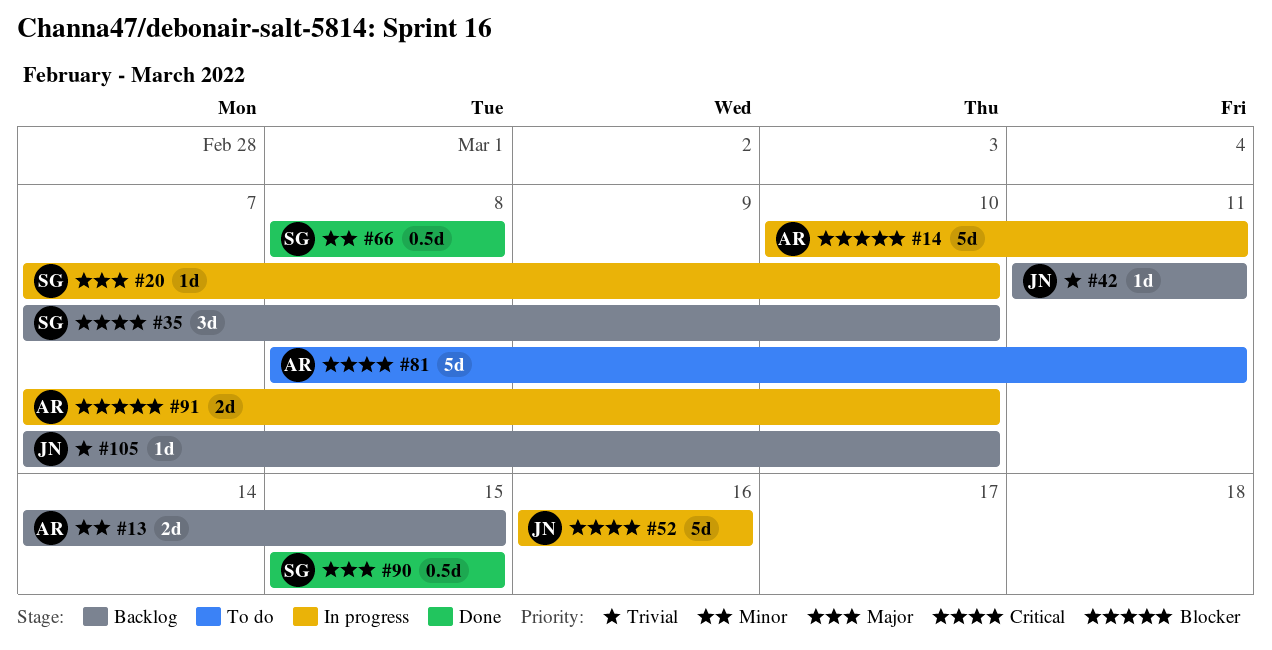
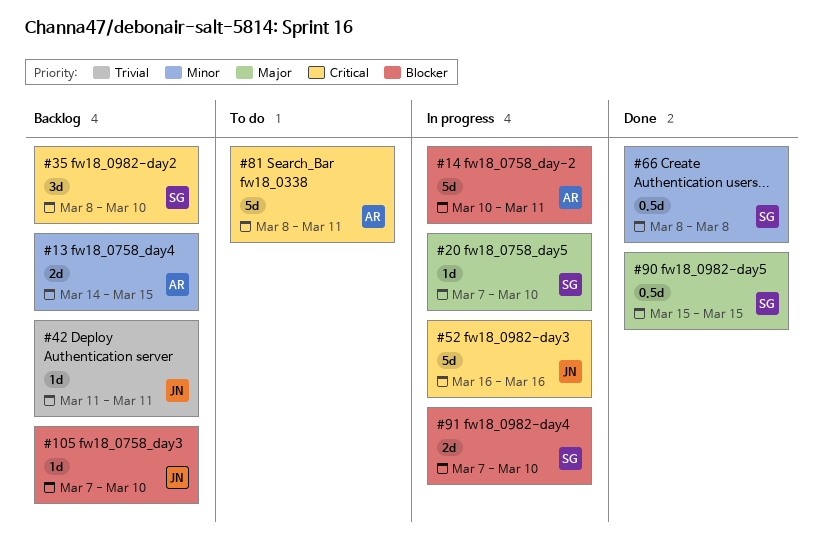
#35, start: Mar 7 -> Mar 8
#91, owner: AR -> SG
#105, priority: Trivial -> Blocker

